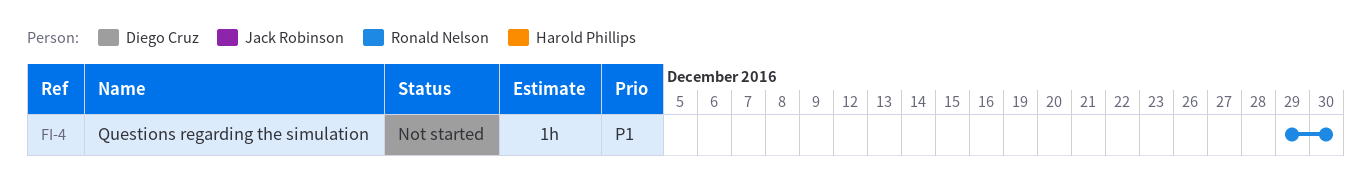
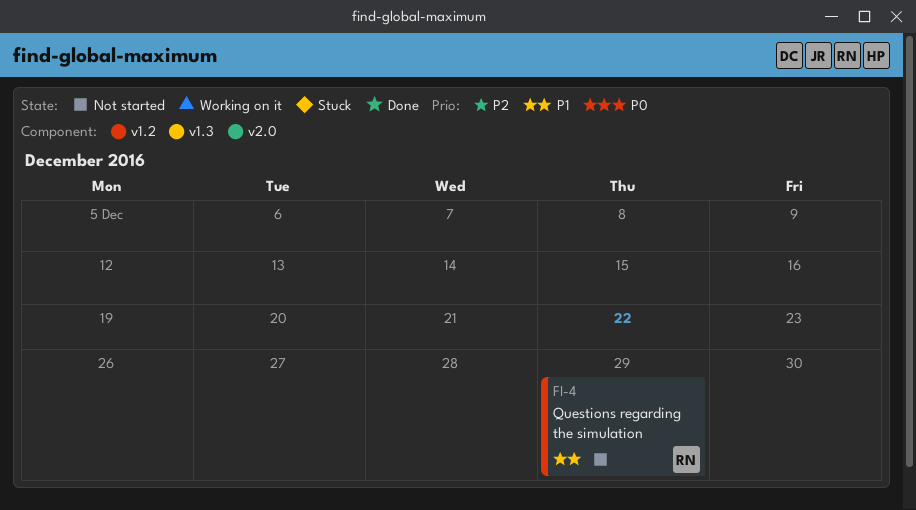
FI-4, due: Dec 30 -> Dec 29

